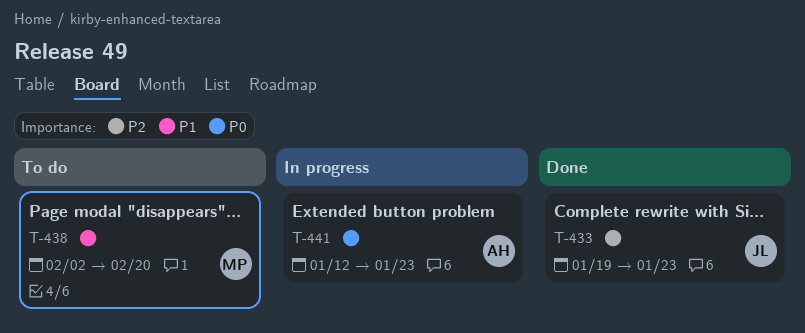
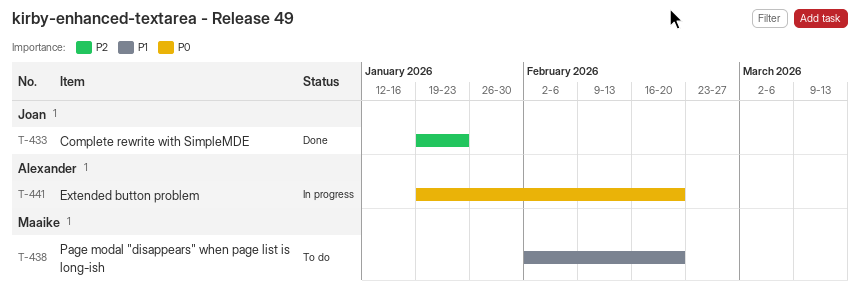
T-441, start: Jan 12 -> Jan 19
T-441, due: Jan 23 -> Feb 20

